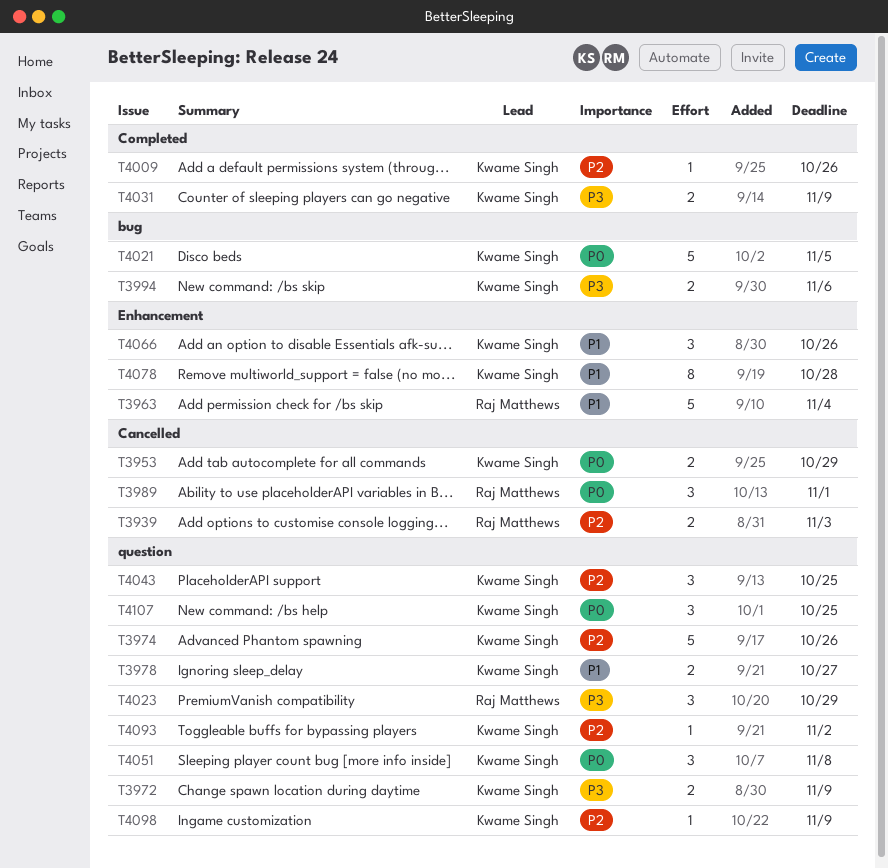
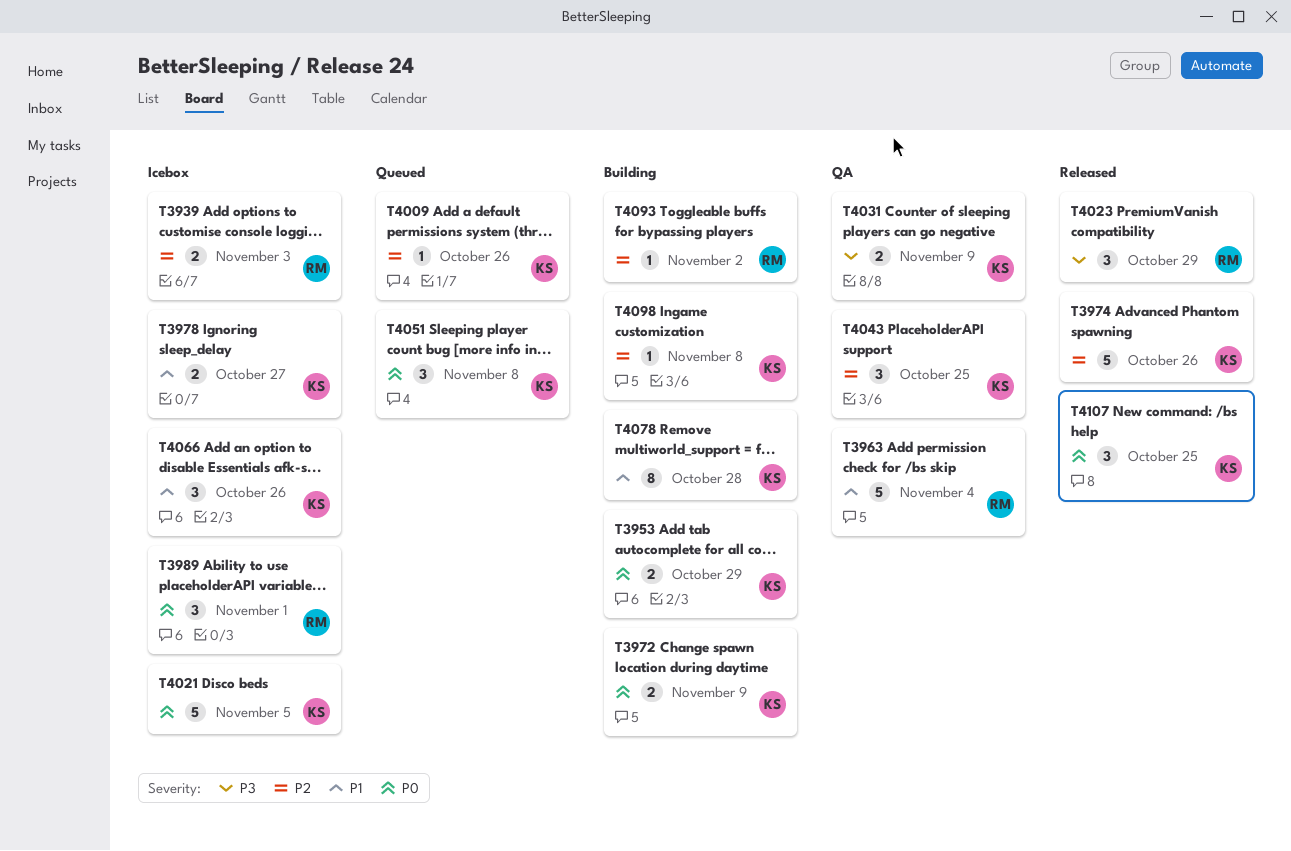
T3972, priority: P3 -> P0
T3994: present -> none
T4093, owner: Kwame Singh -> Raj Matthews
T4098, due: Nov 9 -> Nov 8

